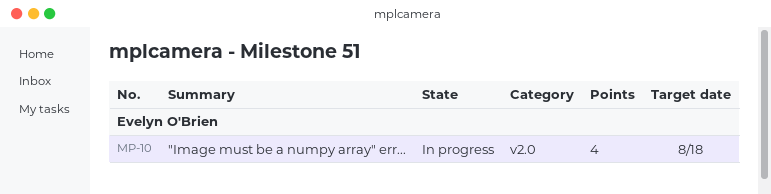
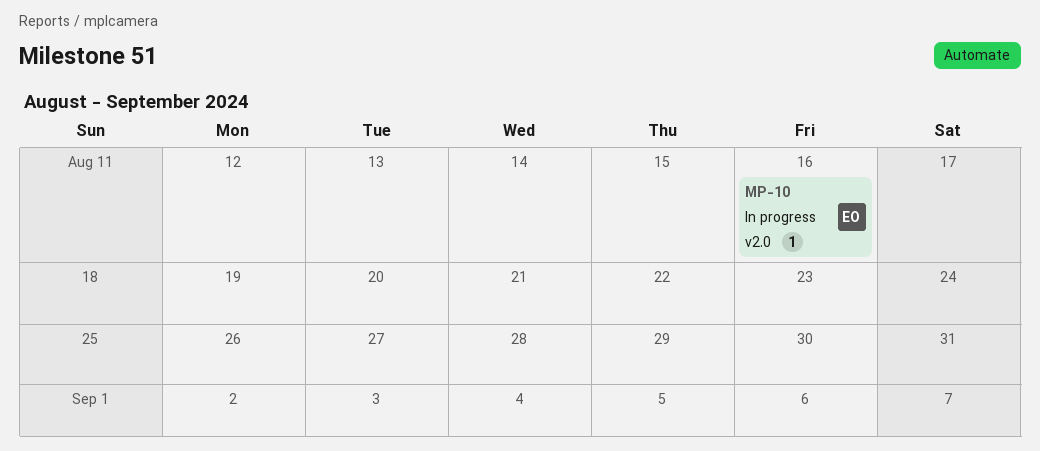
MP-10, estimate: 4 -> 1
MP-10, due: Aug 18 -> Aug 16

